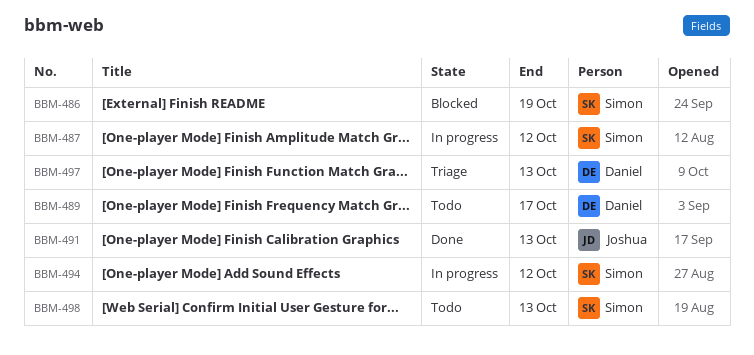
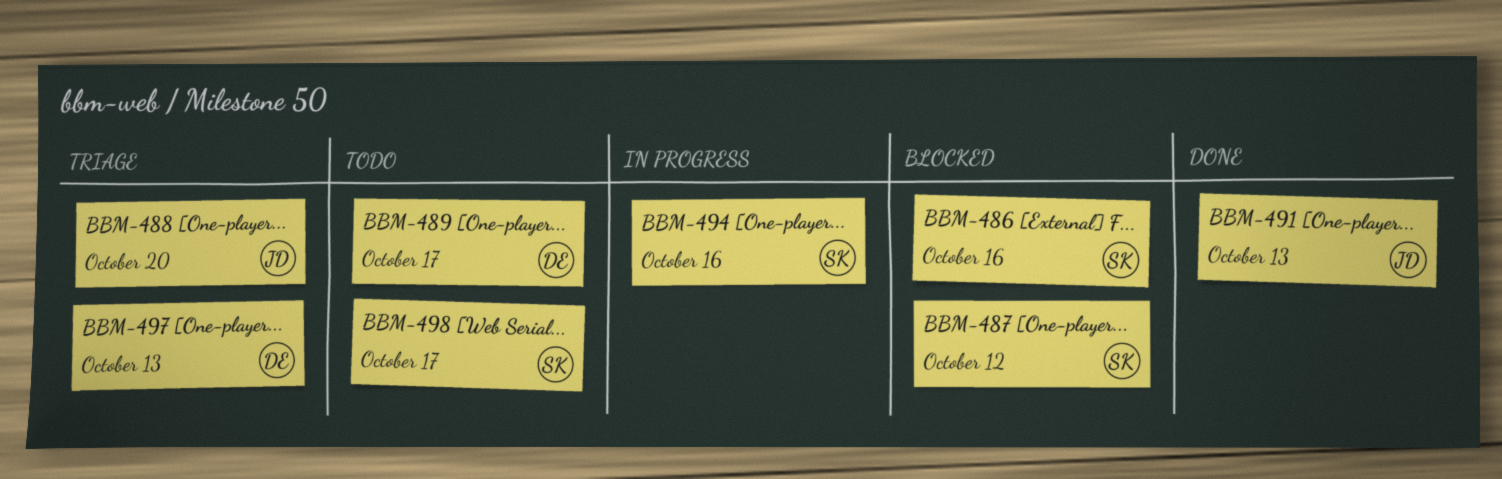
BBM-486, due: Oct 19 -> Oct 16
BBM-487, status: In progress -> Blocked
BBM-488: none -> present
BBM-494, due: Oct 12 -> Oct 16
BBM-498, due: Oct 13 -> Oct 17

